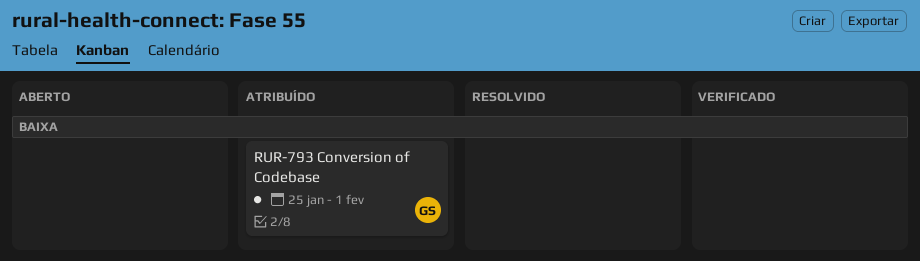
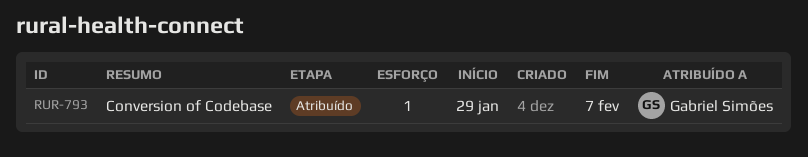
RUR-793, start: Jan 25 -> Jan 29
RUR-793, due: Feb 1 -> Feb 7

